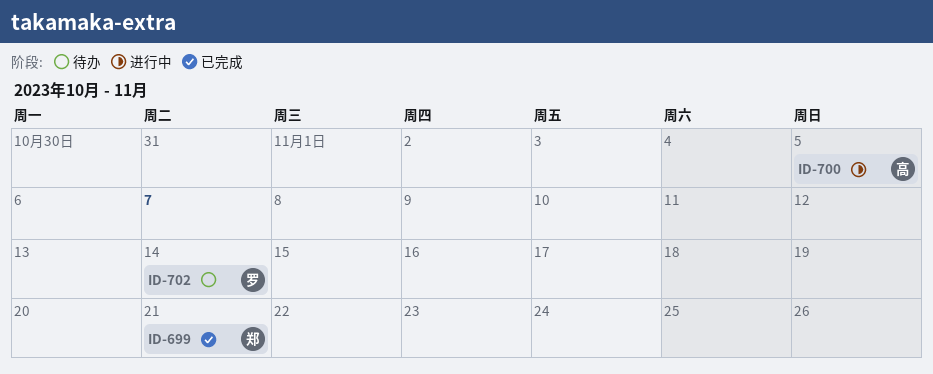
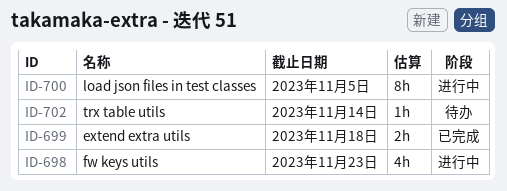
ID-698: none -> present
ID-699, due: Nov 21 -> Nov 18

